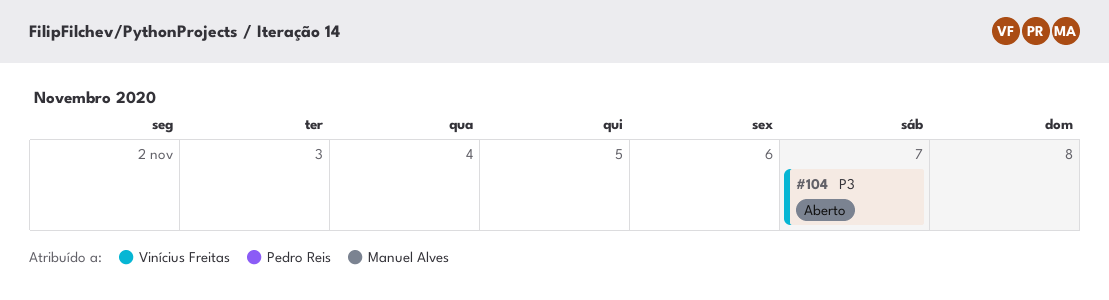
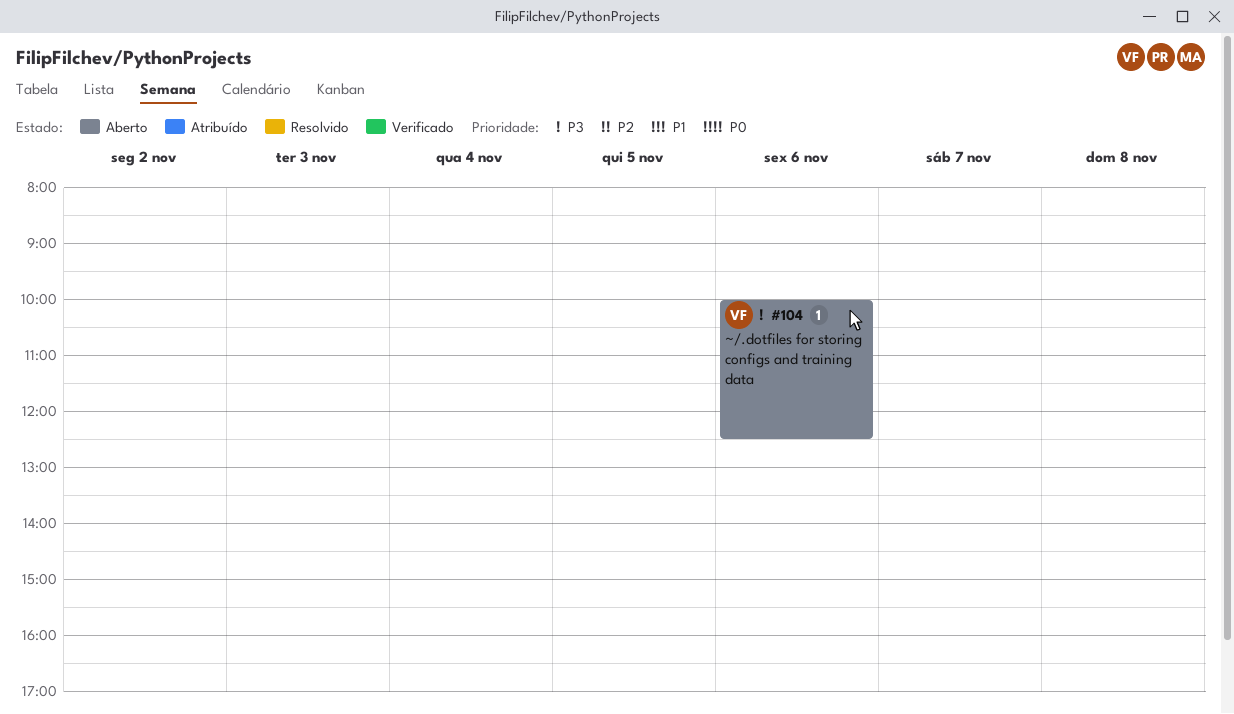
#104, day: Nov 7 -> Nov 6

